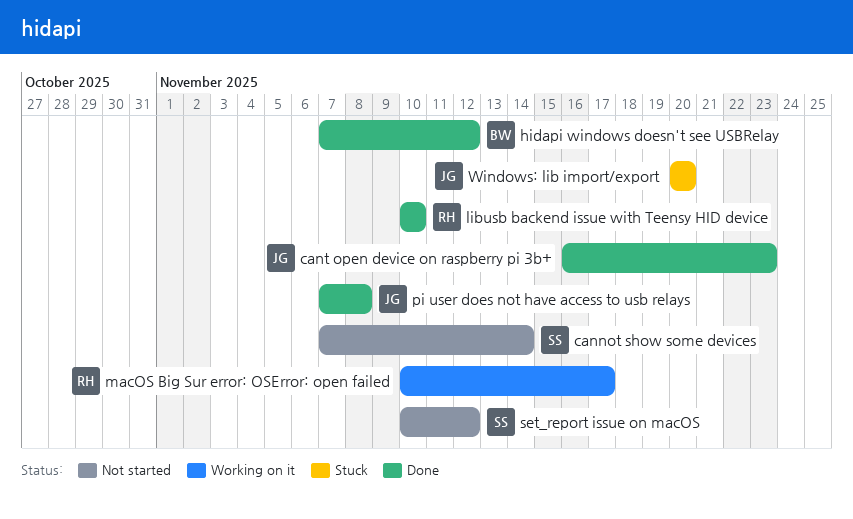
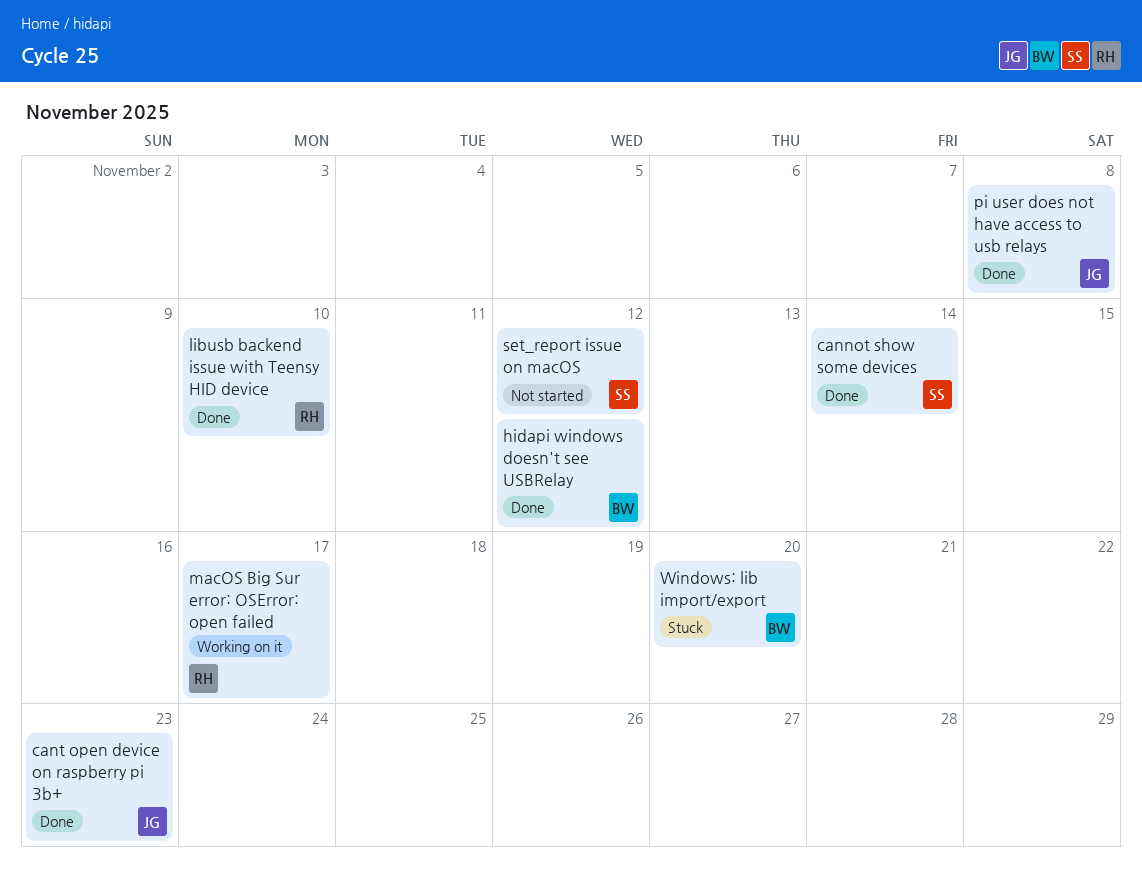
cannot show some devices, status: Not started -> Done
Windows: lib import/export, owner: JG -> BW

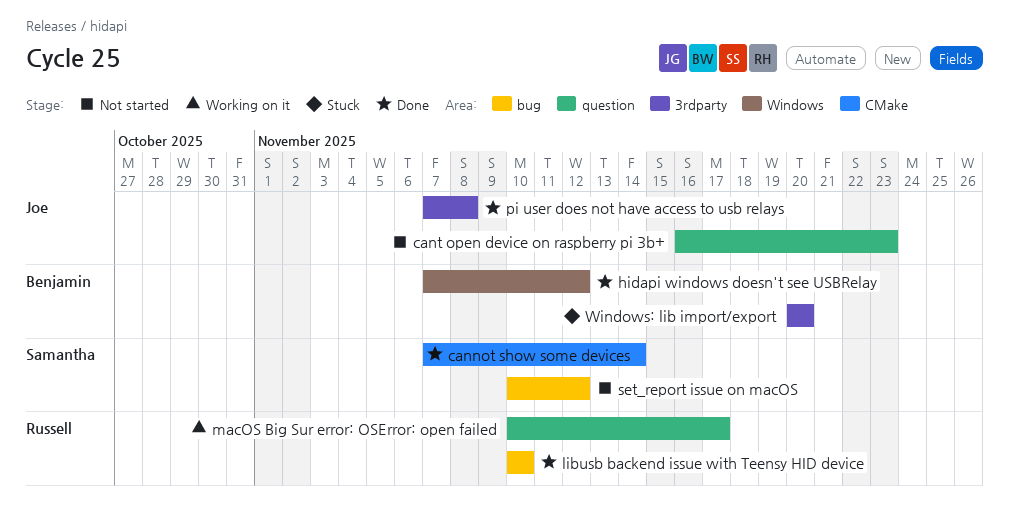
cant open device on raspberry pi 3b+, status: Done -> Not started

